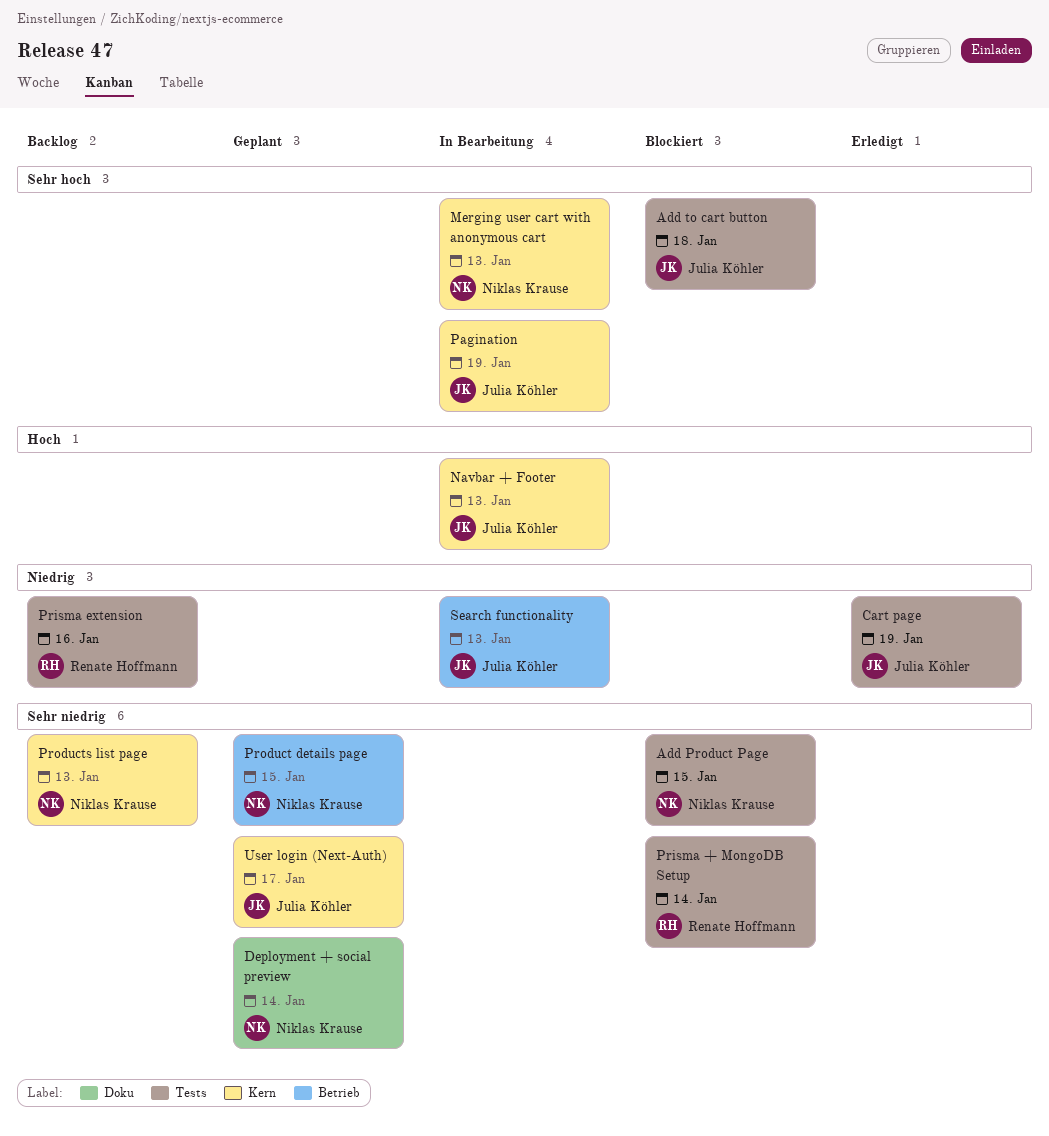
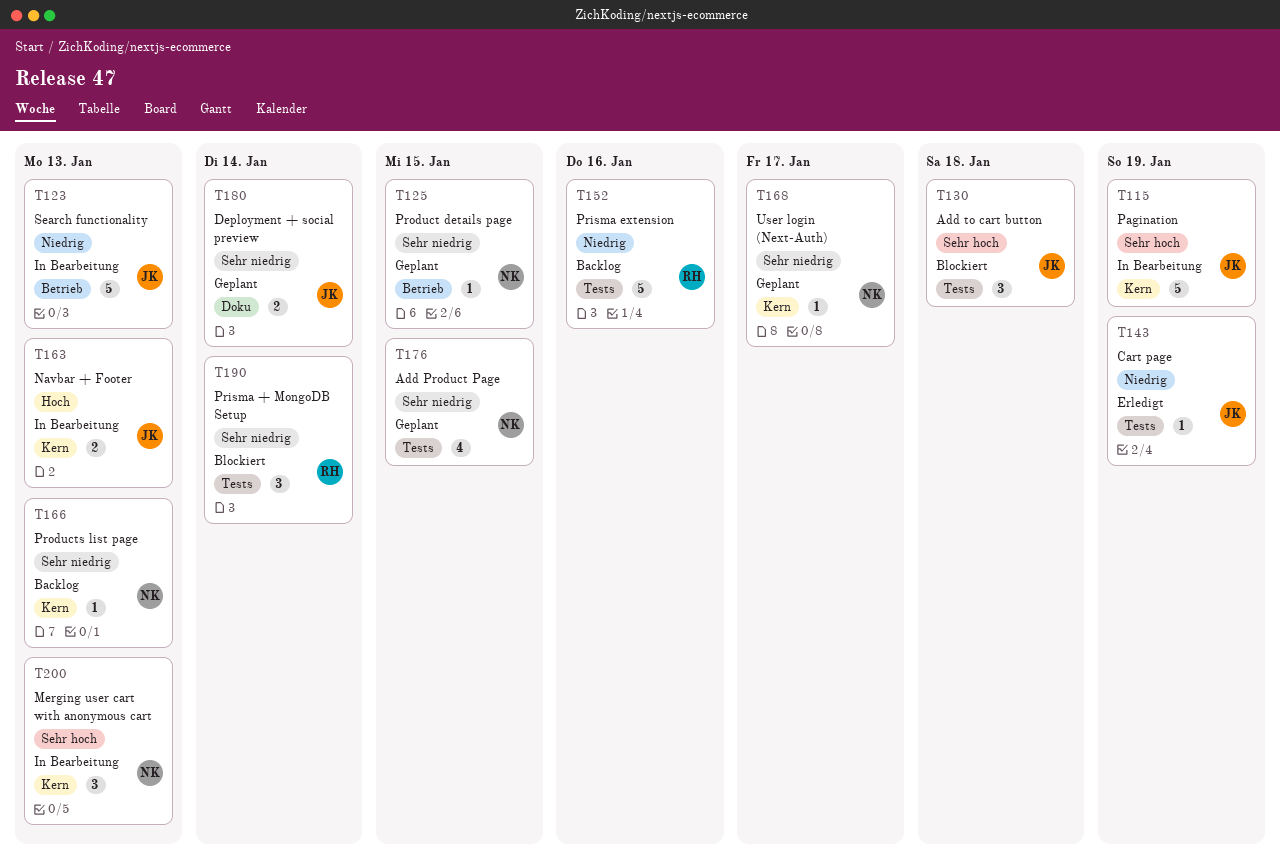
Add Product Page, status: Blockiert -> Geplant
Deployment + social preview, owner: Niklas Krause -> Julia Köhler
User login (Next-Auth), owner: Julia Köhler -> Niklas Krause

